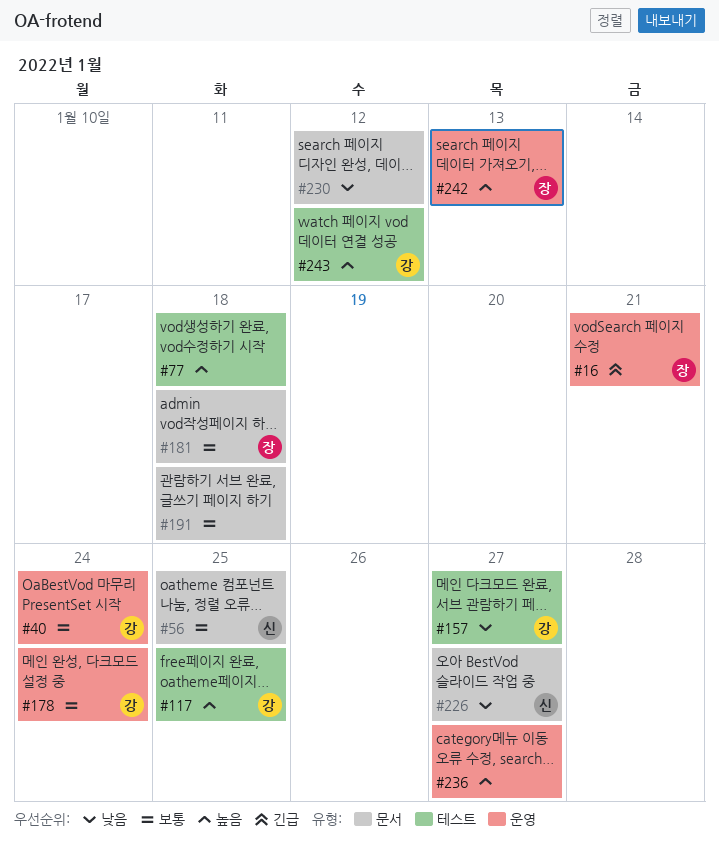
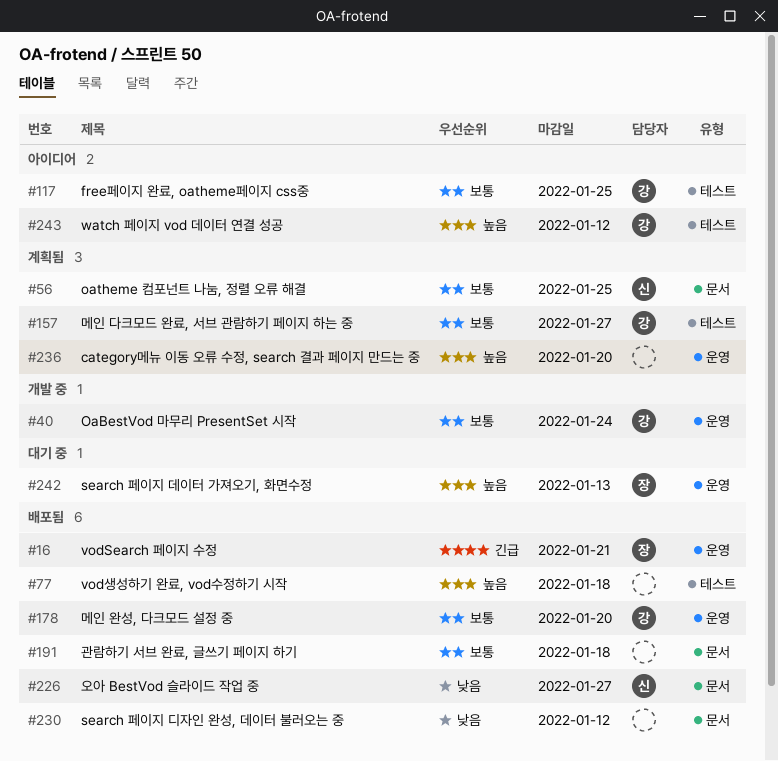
#117, priority: 높음 -> 보통
#157, priority: 낮음 -> 보통
#178, due: Jan 24 -> Jan 20
#181: present -> none
#236, due: Jan 27 -> Jan 20

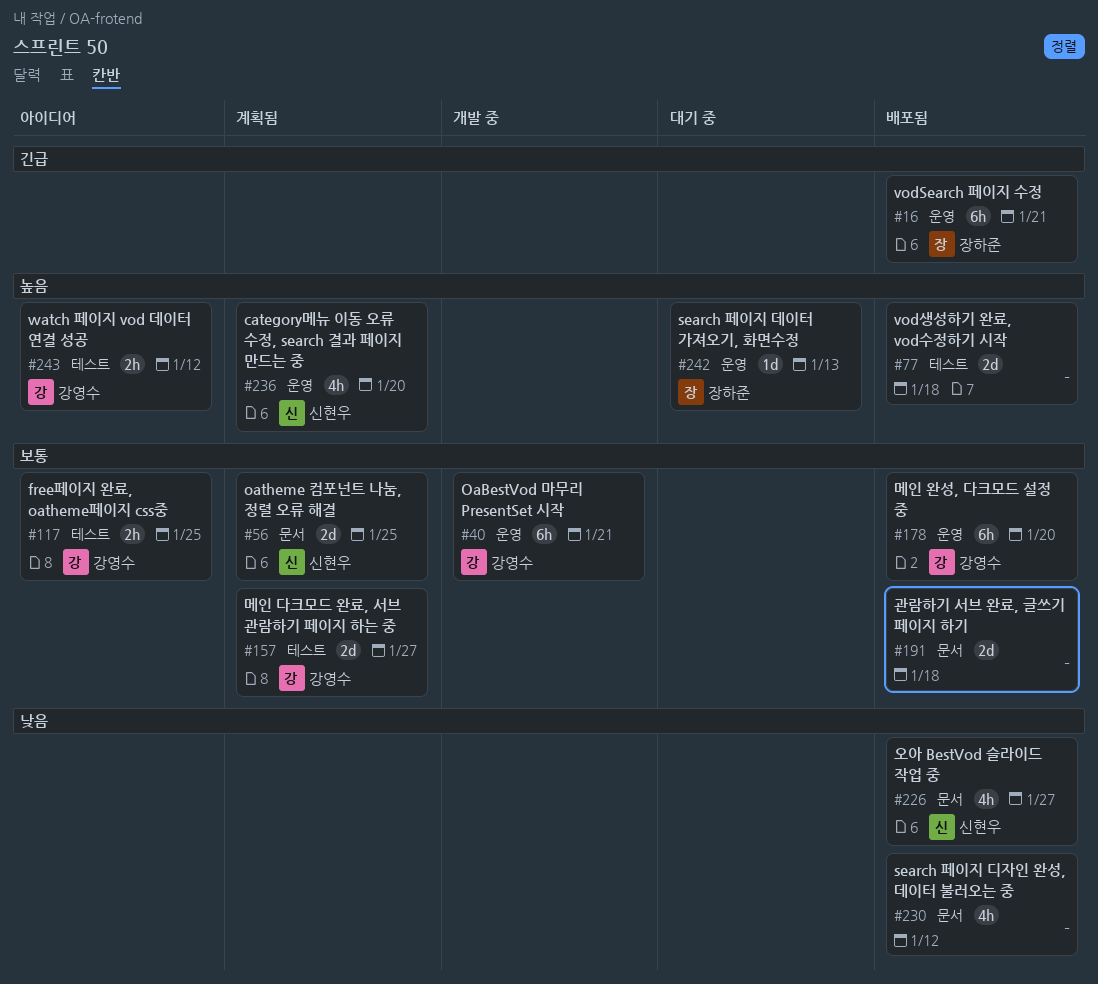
#40, due: Jan 24 -> Jan 21
#236, owner: none -> 신현우

